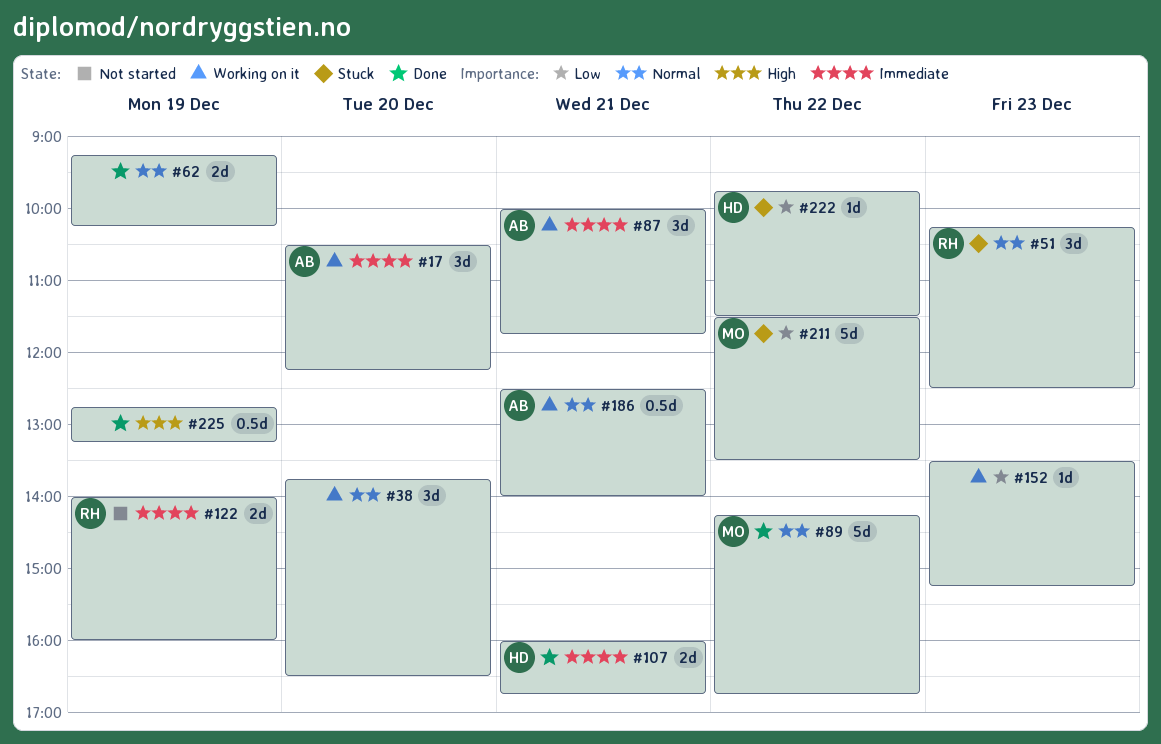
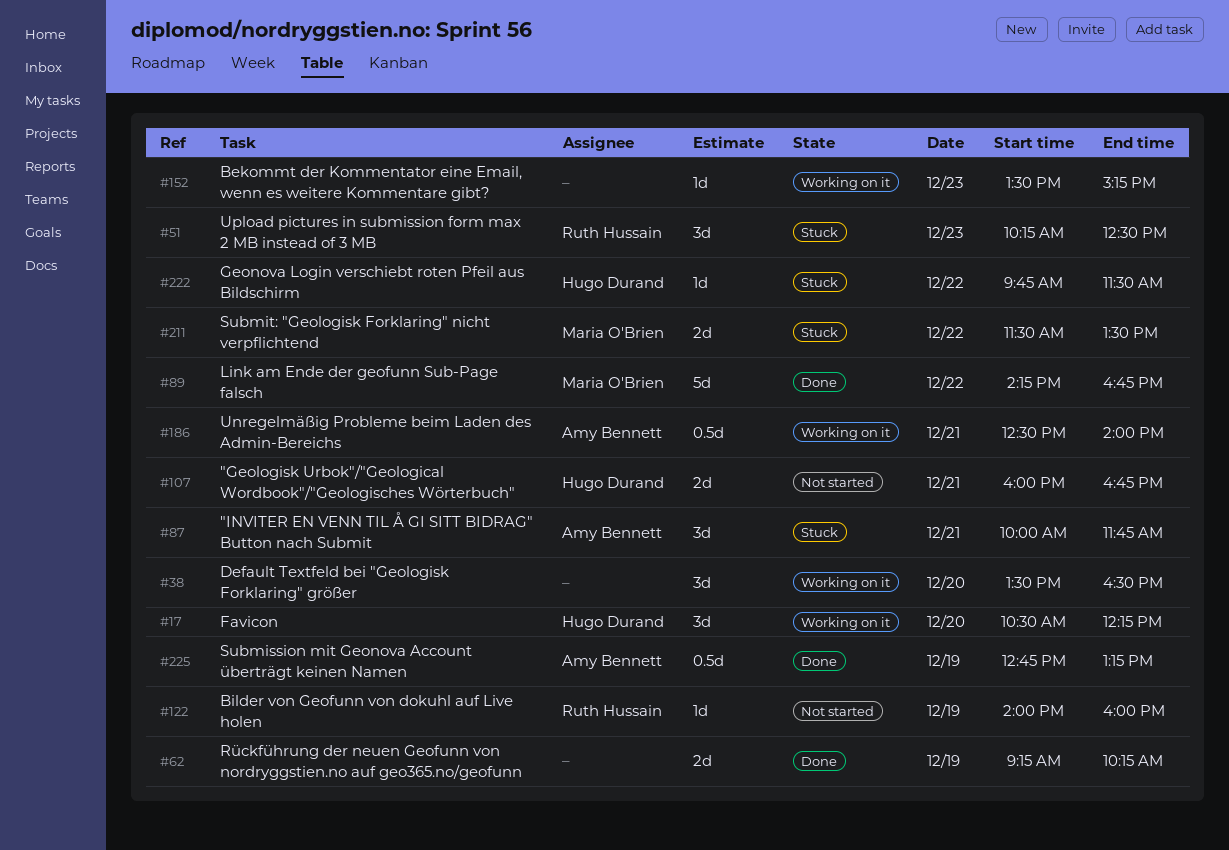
#17, owner: Amy Bennett -> Hugo Durand
#38, begins: 13:45 -> 13:30
#87, status: Working on it -> Stuck
#107, status: Done -> Not started
#122, estimate: 2d -> 1d
#211, estimate: 5d -> 2d
#225, owner: none -> Amy Bennett

